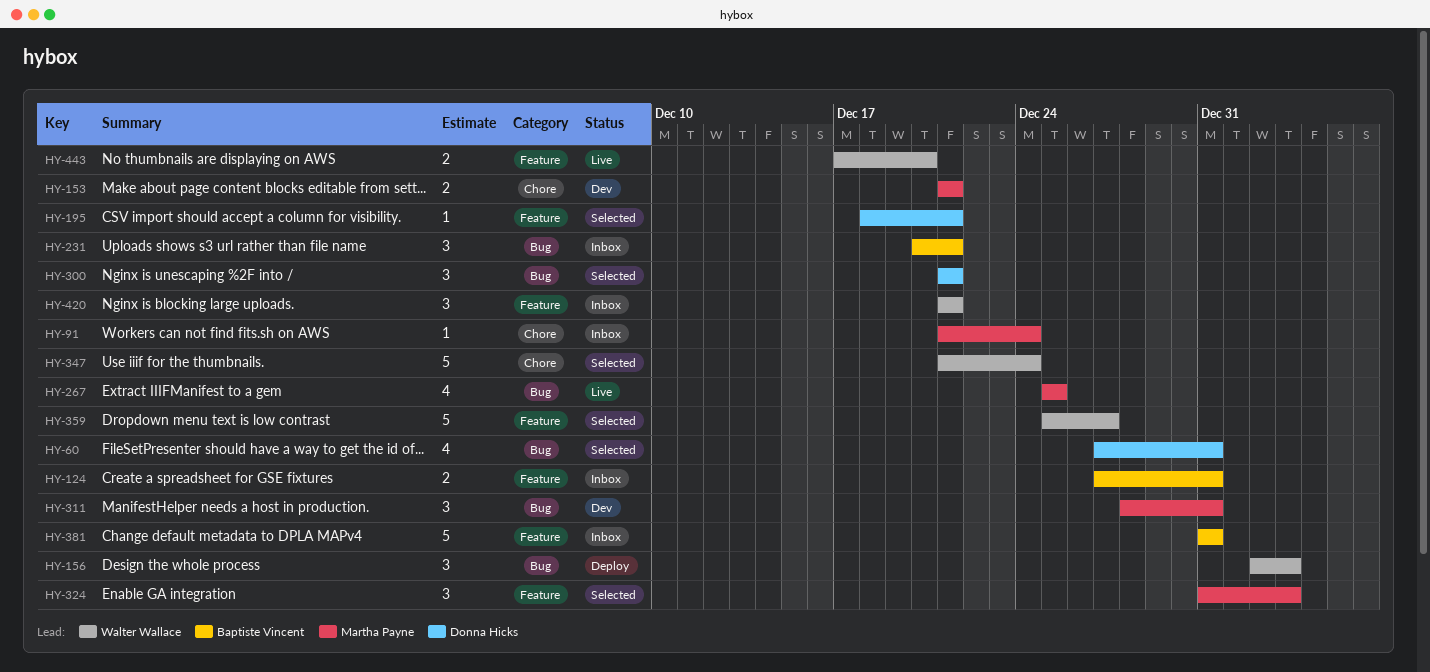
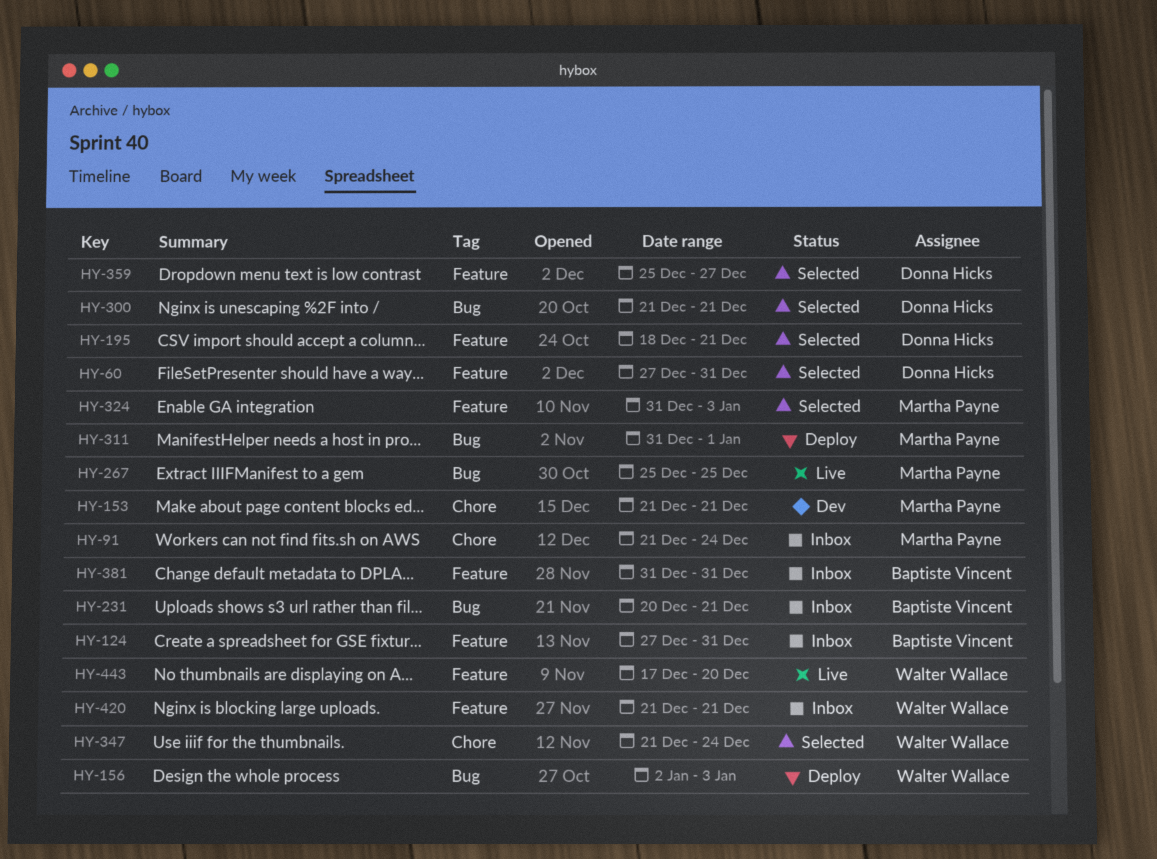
HY-60, label: Bug -> Feature
HY-311, status: Dev -> Deploy
HY-311, start: Dec 28 -> Dec 31
HY-311, due: Dec 31 -> Jan 1
HY-359, owner: Walter Wallace -> Donna Hicks

